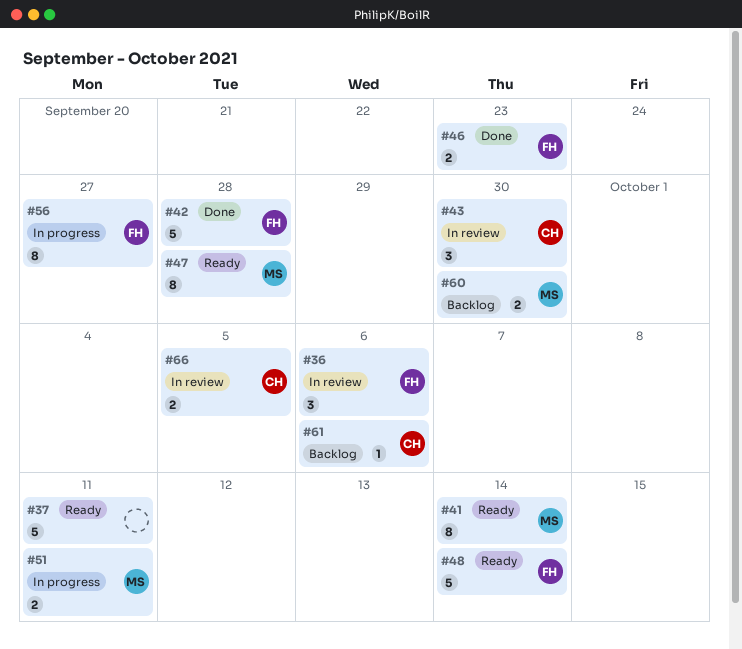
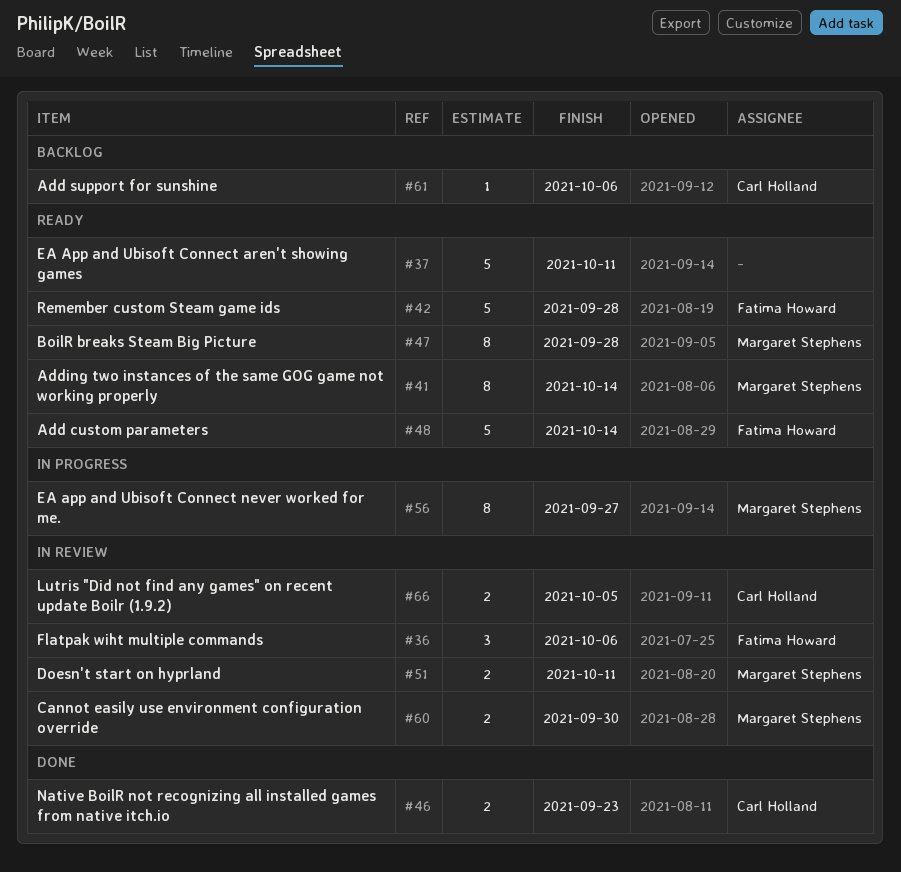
#42, status: Done -> Ready
#43: present -> none
#46, owner: Fatima Howard -> Carl Holland
#51, status: In progress -> In review
#56, owner: Fatima Howard -> Margaret Stephens
#60, status: Backlog -> In review

